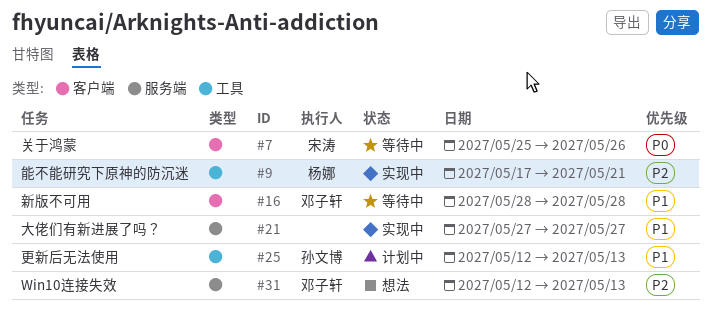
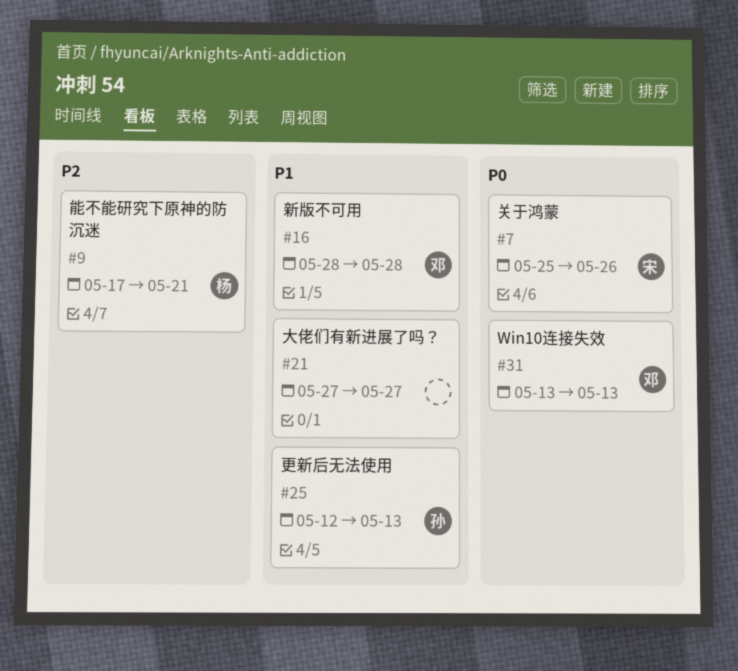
#31, priority: P2 -> P0
#31, start: May 12 -> May 13

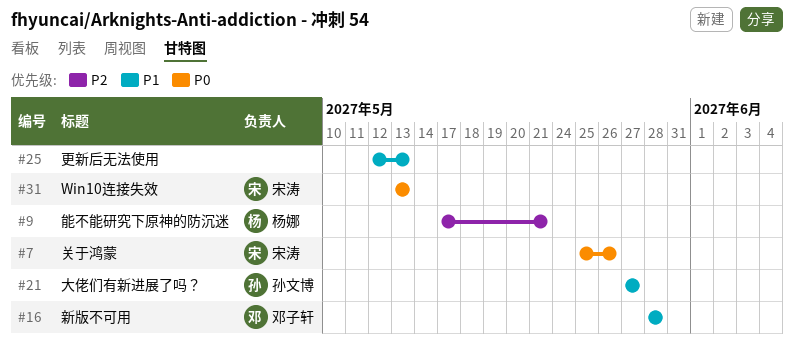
#21, owner: none -> 孙文博
#25, owner: 孙文博 -> none
#31, owner: 邓子轩 -> 宋涛

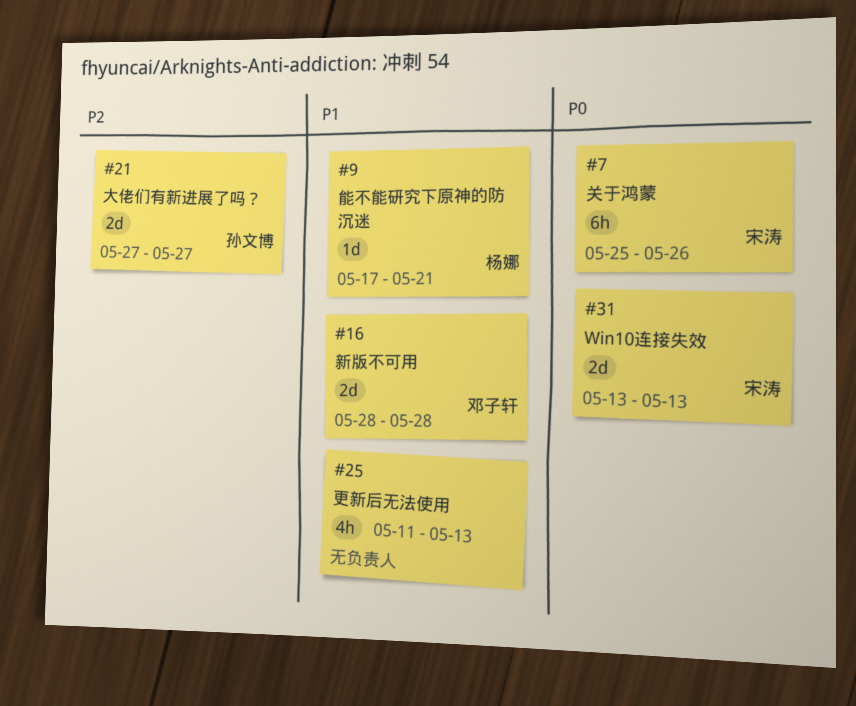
#9, priority: P2 -> P1
#21, priority: P1 -> P2
#25, start: May 12 -> May 11

